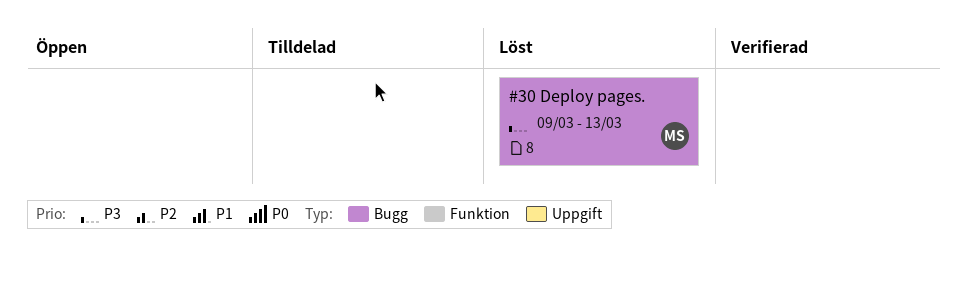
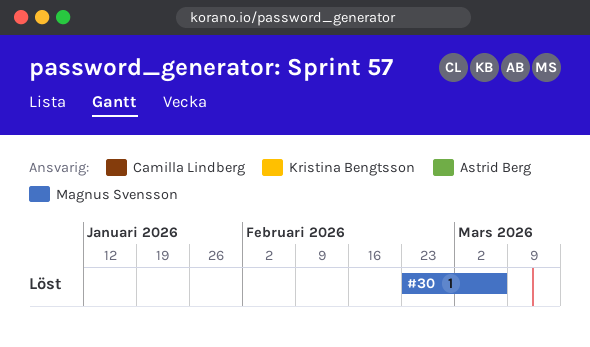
#30, start: Mar 9 -> Feb 23
#30, due: Mar 13 -> Mar 6

